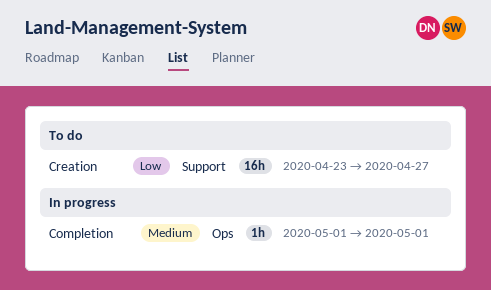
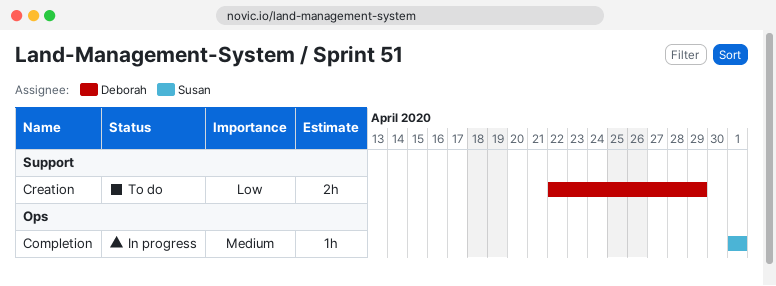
Creation, estimate: 16h -> 2h
Creation, start: Apr 23 -> Apr 22
Creation, due: Apr 27 -> Apr 29

